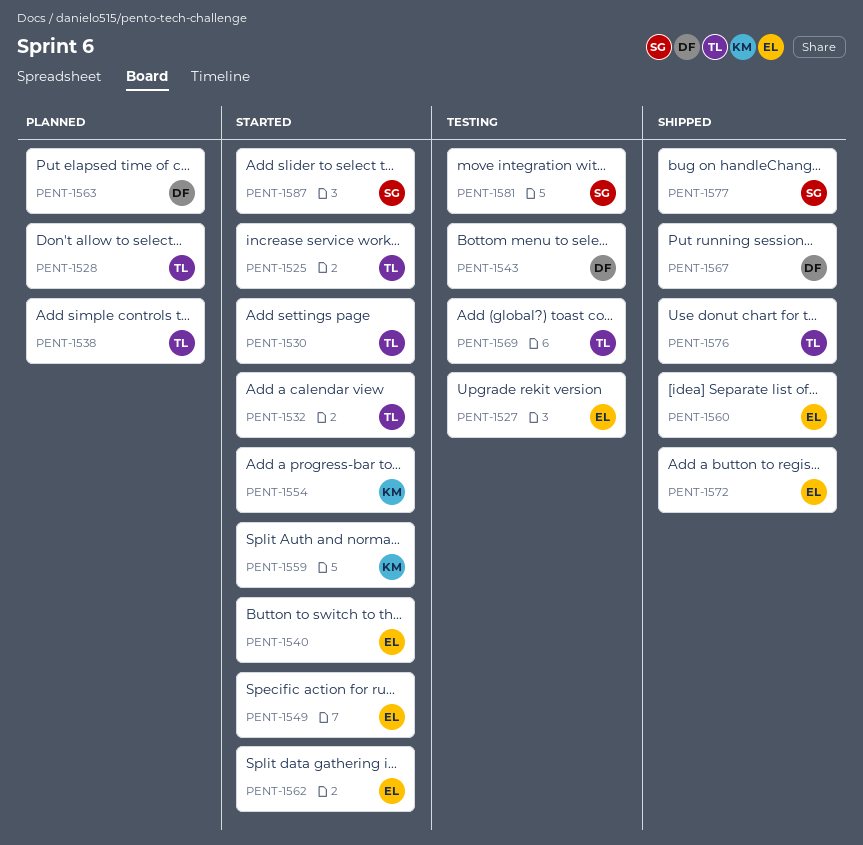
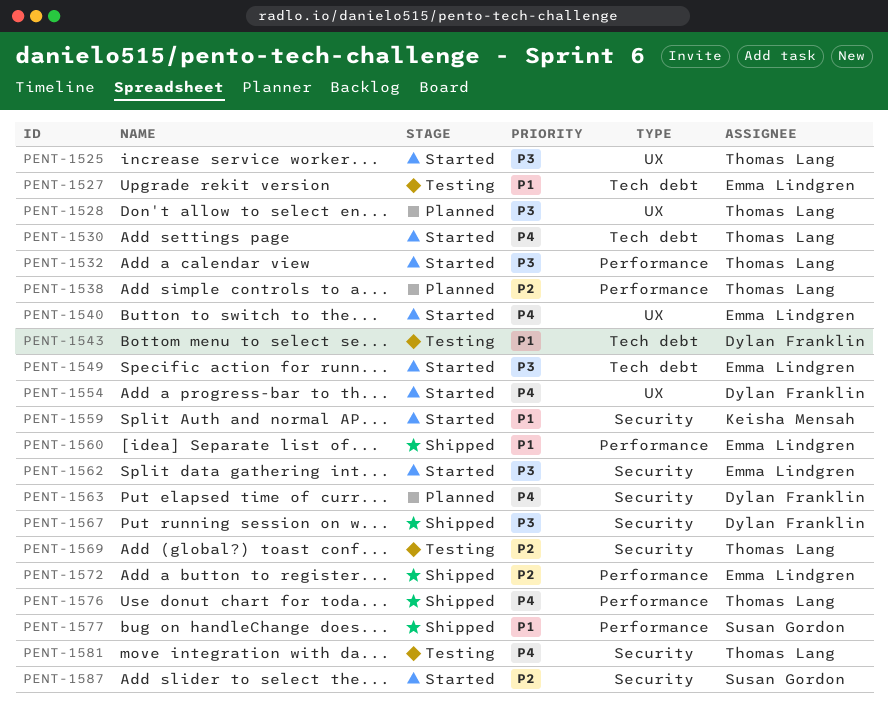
PENT-1554, owner: Keisha Mensah -> Dylan Franklin
PENT-1581, owner: Susan Gordon -> Thomas Lang

